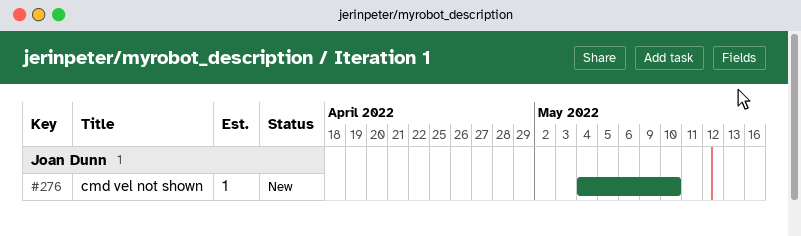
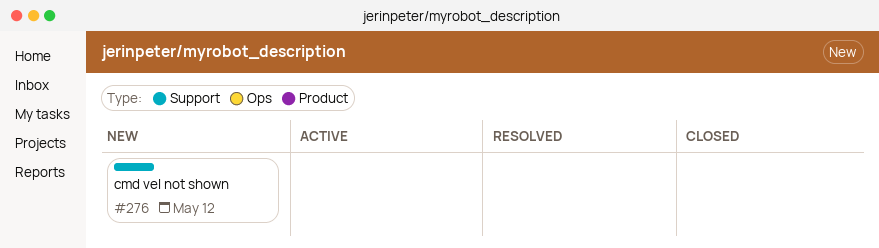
#276, due: May 10 -> May 12

